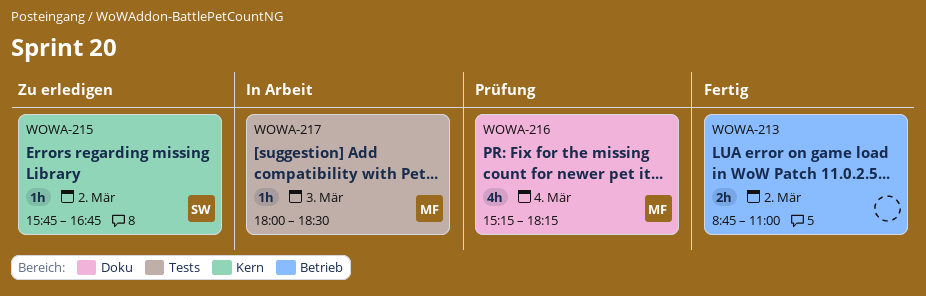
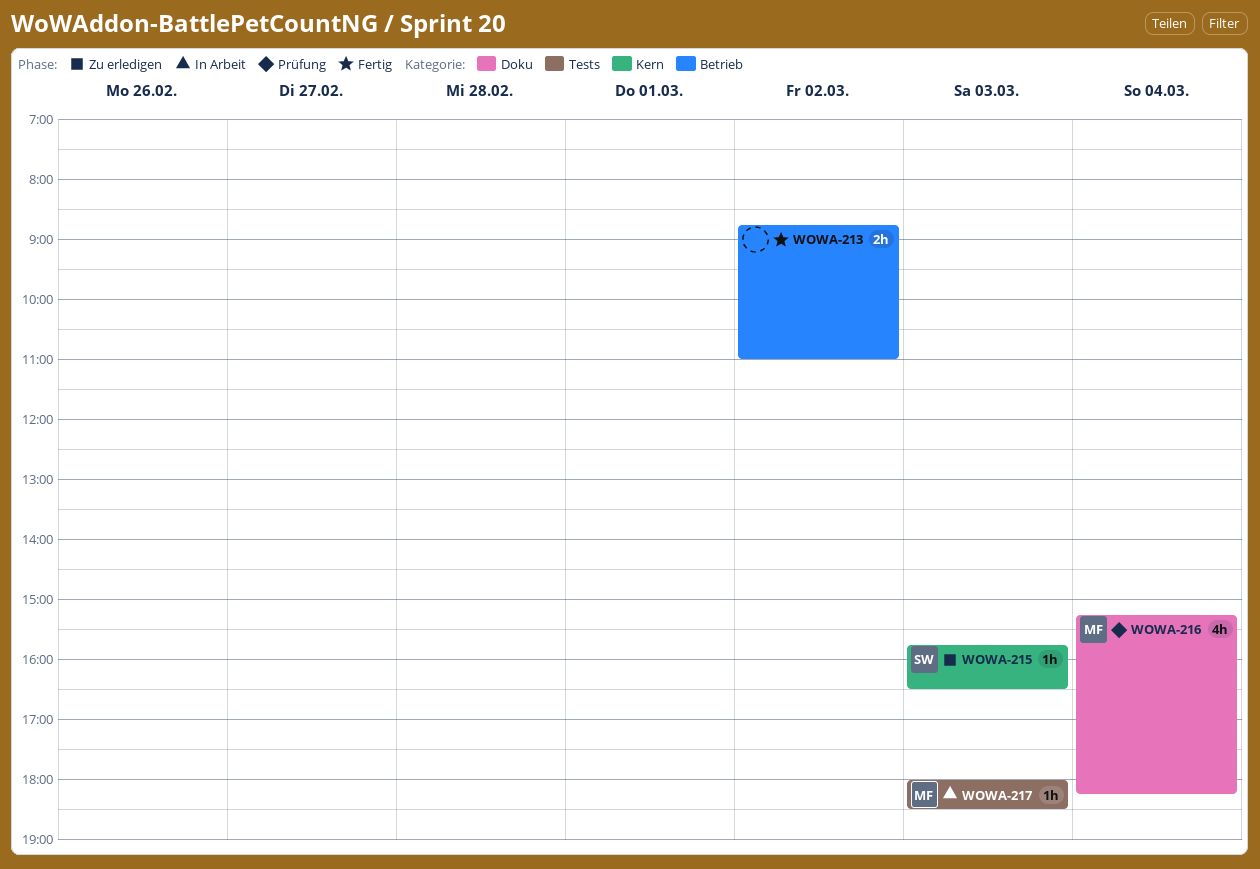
WOWA-215, day: Mar 2 -> Mar 3
WOWA-215, ends: 16:45 -> 16:30

